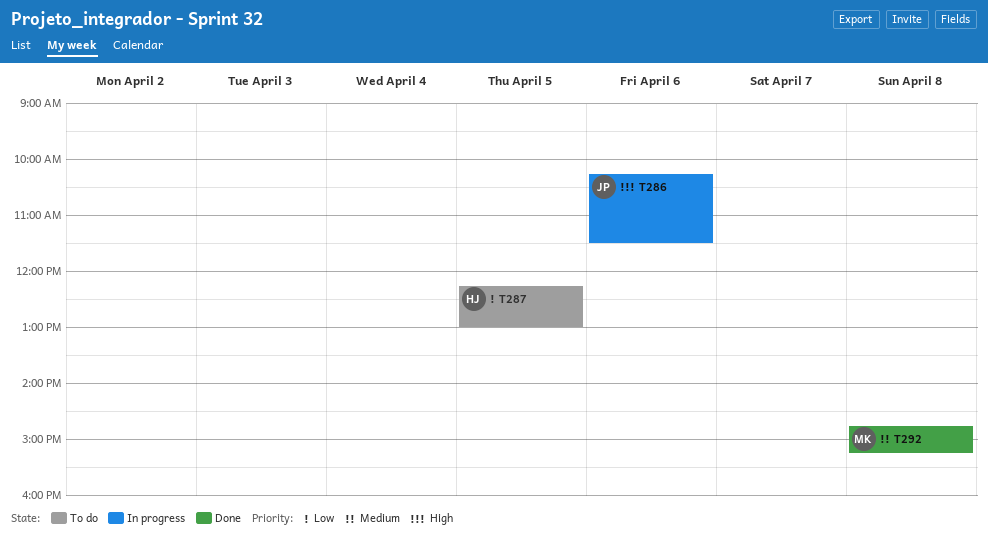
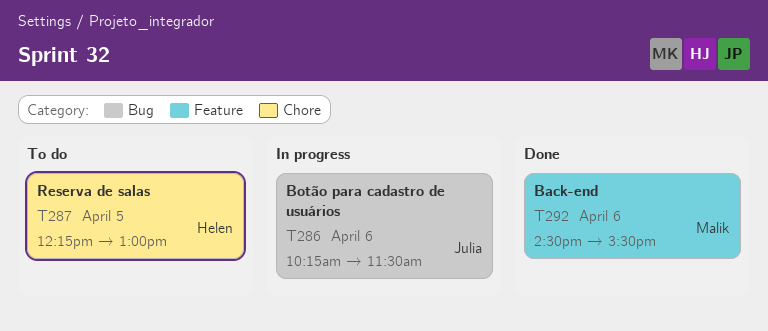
T292, day: Apr 8 -> Apr 6
T292, begins: 14:45 -> 14:30
T292, ends: 15:15 -> 15:30

